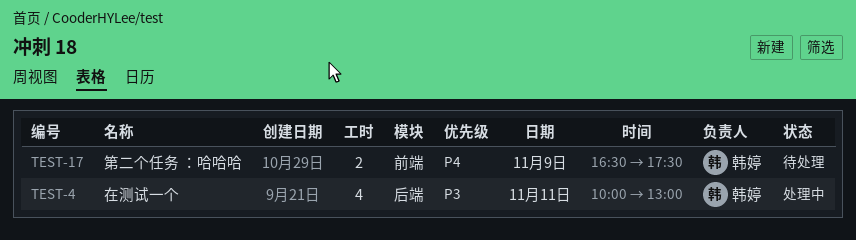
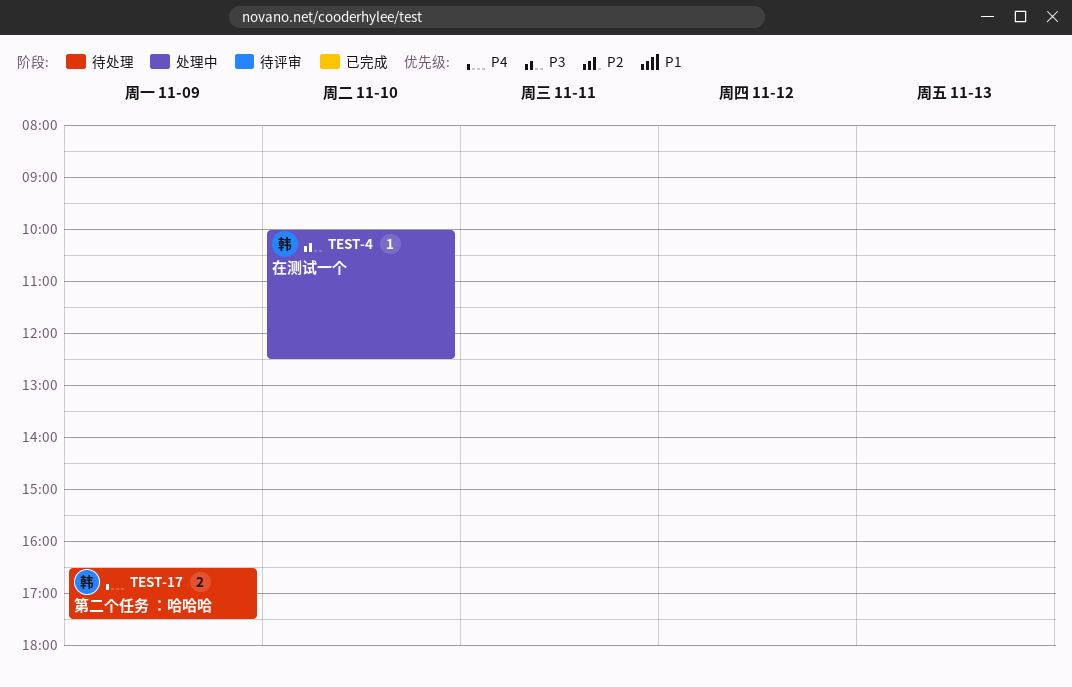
TEST-4, estimate: 4 -> 1
TEST-4, day: Nov 11 -> Nov 10
TEST-4, ends: 13:00 -> 12:30

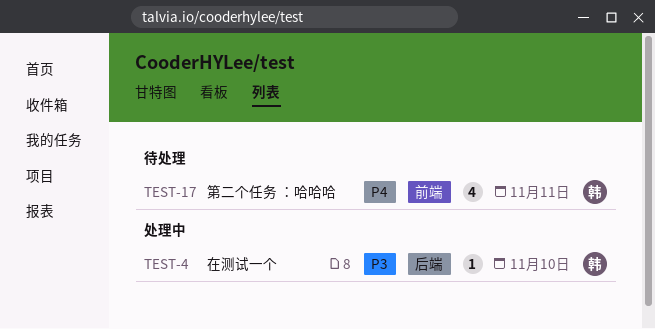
TEST-17, estimate: 2 -> 4
TEST-17, day: Nov 9 -> Nov 11

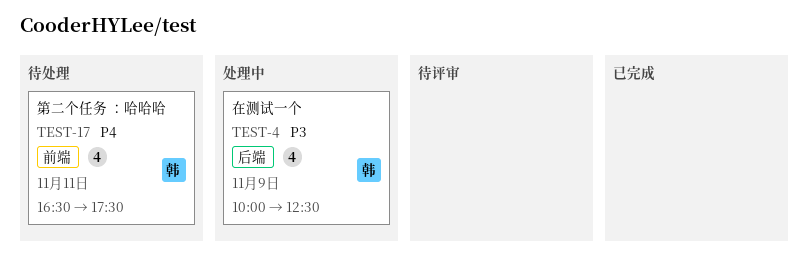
TEST-4, estimate: 1 -> 4
TEST-4, day: Nov 10 -> Nov 9

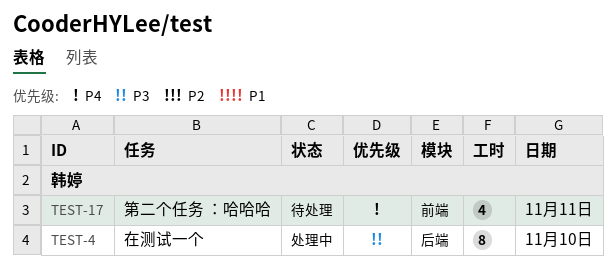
TEST-4, estimate: 4 -> 8
TEST-4, day: Nov 9 -> Nov 10

